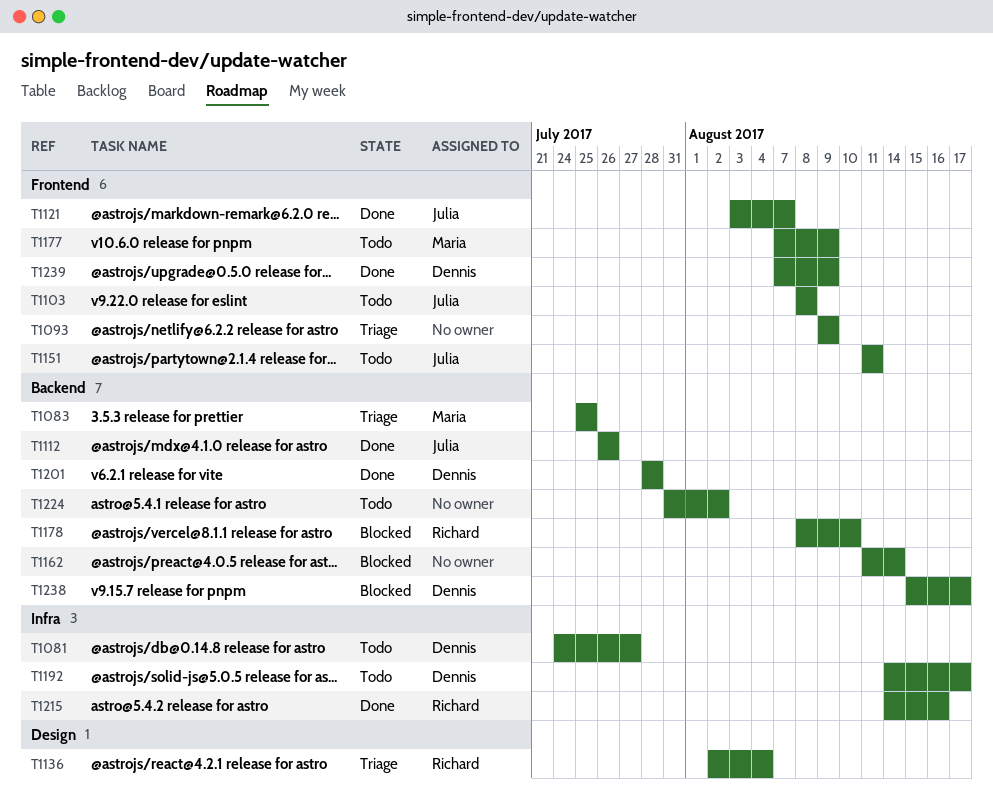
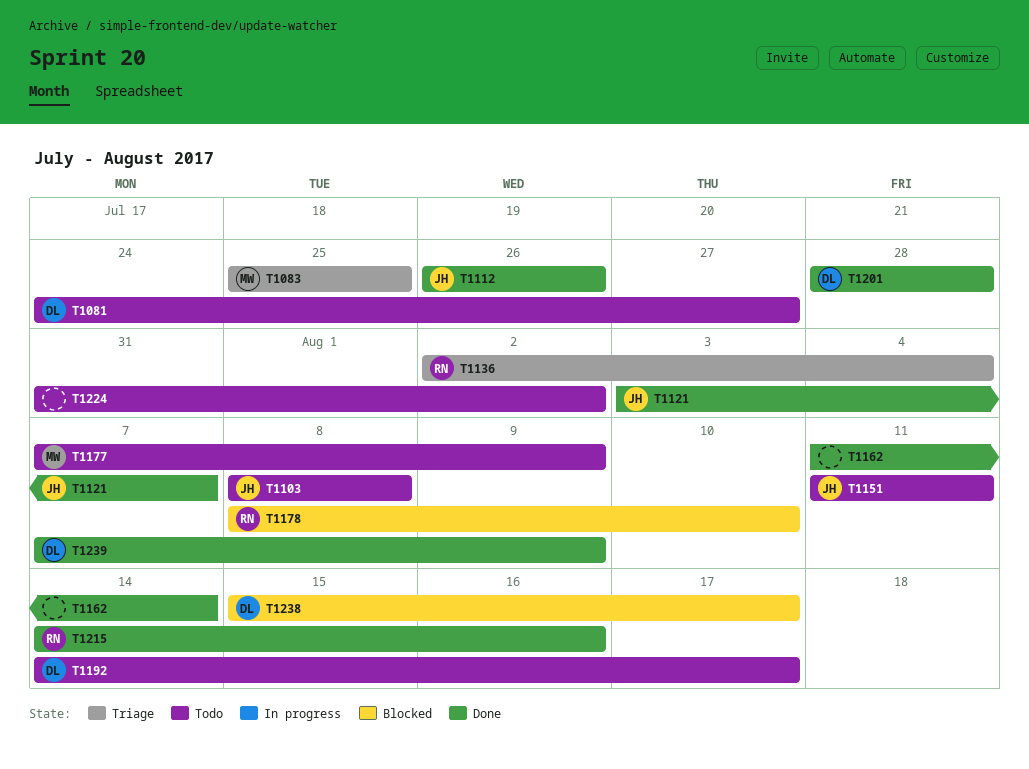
T1093: present -> none
T1162, status: Blocked -> Done

